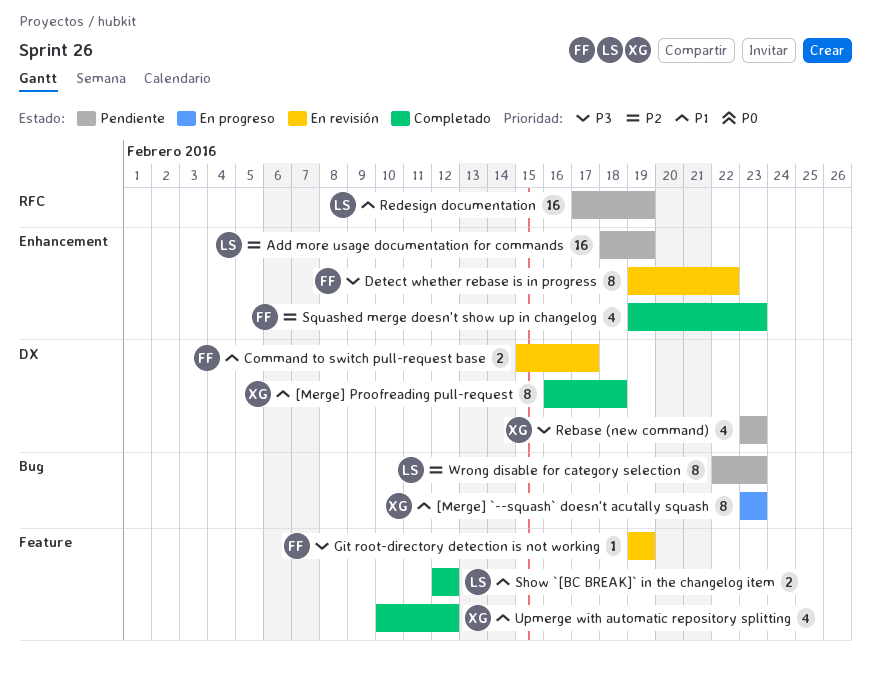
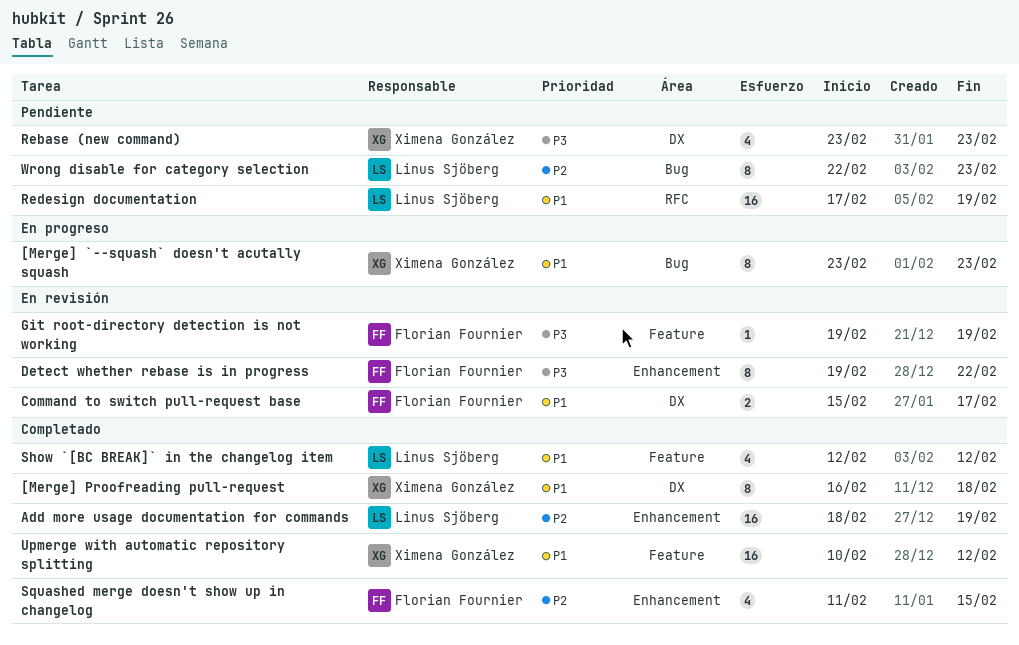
Add more usage documentation for commands, status: Pendiente -> Completado
Show `[BC BREAK]` in the changelog item, estimate: 2 -> 4
Squashed merge doesn't show up in changelog, start: Feb 19 -> Feb 11
Squashed merge doesn't show up in changelog, due: Feb 23 -> Feb 15
Upmerge with automatic repository splitting, estimate: 4 -> 16

